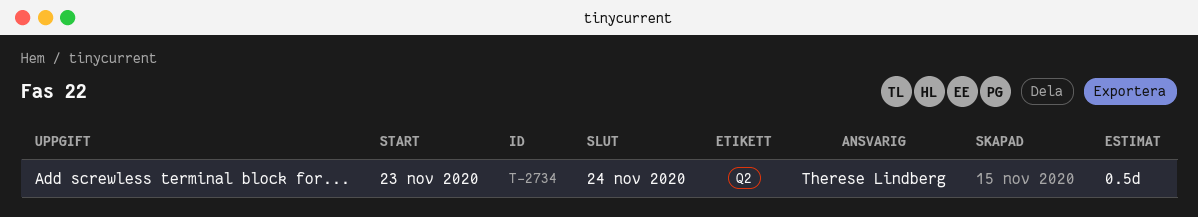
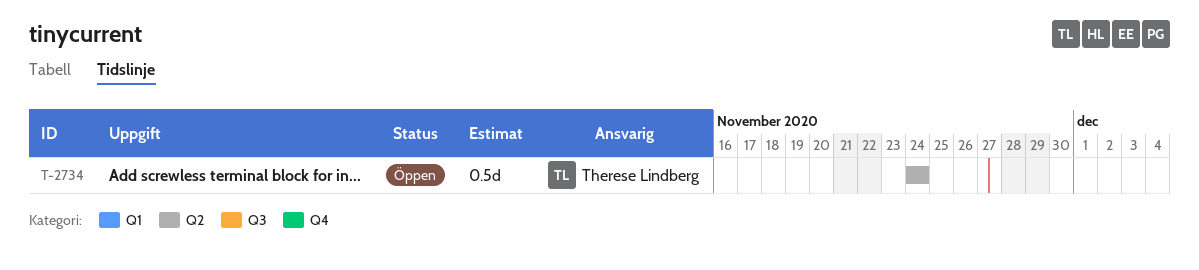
T-2734, start: Nov 23 -> Nov 24

